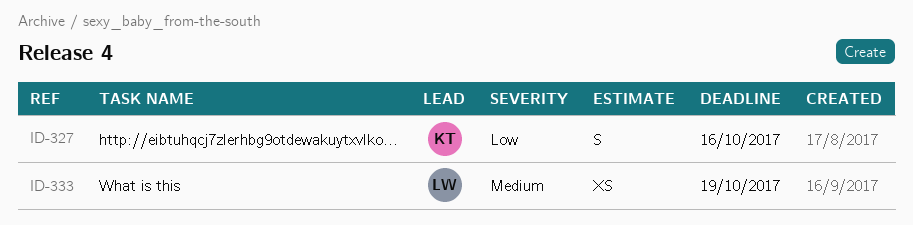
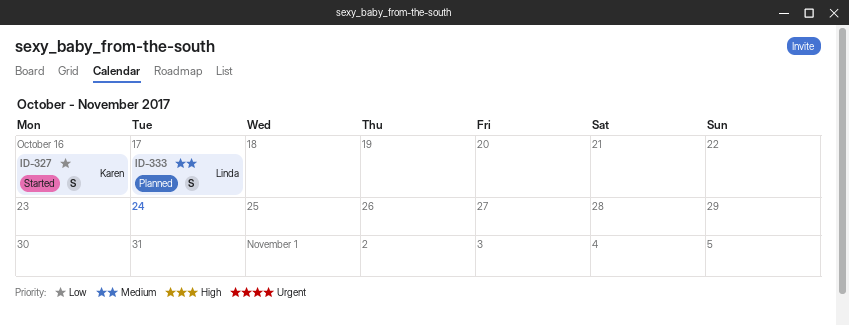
ID-333, estimate: XS -> S
ID-333, due: Oct 19 -> Oct 17

